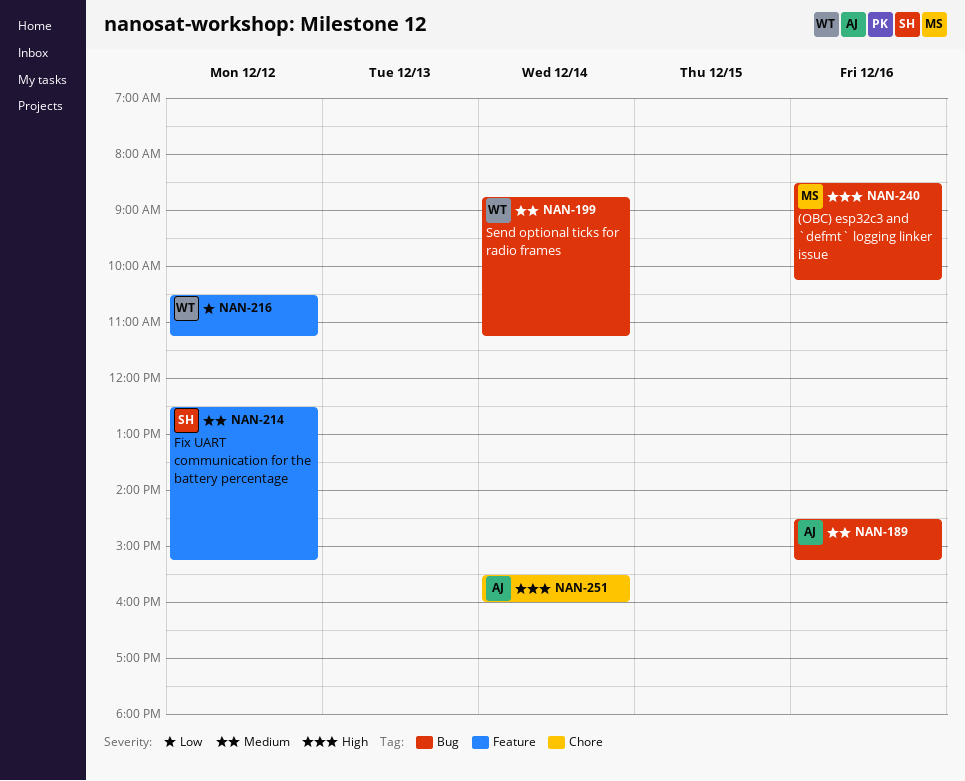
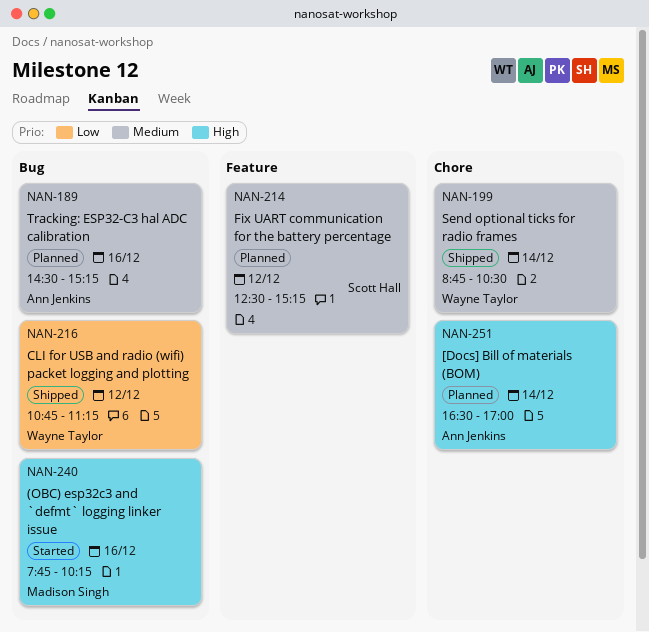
NAN-199, label: Bug -> Chore
NAN-199, ends: 11:15 -> 10:30
NAN-216, label: Feature -> Bug
NAN-216, begins: 10:30 -> 10:45
NAN-240, begins: 08:30 -> 07:45
NAN-251, begins: 15:30 -> 16:30
NAN-251, ends: 16:00 -> 17:00

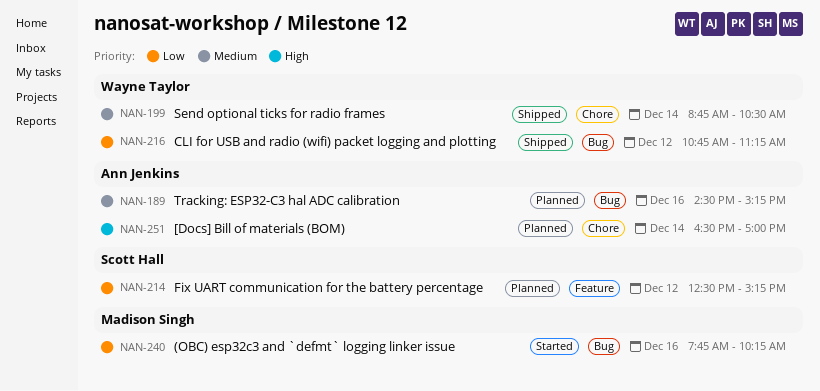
NAN-214, priority: Medium -> Low
NAN-240, priority: High -> Low

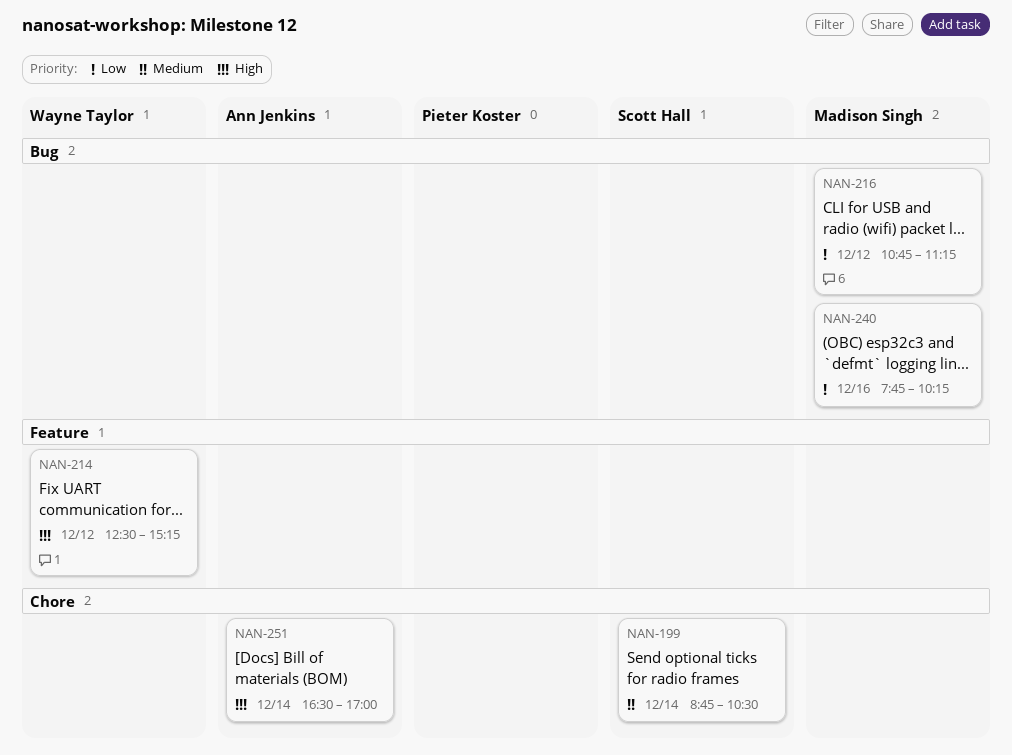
NAN-189: present -> none
NAN-199, owner: Wayne Taylor -> Scott Hall
NAN-214, owner: Scott Hall -> Wayne Taylor
NAN-214, priority: Low -> High
NAN-216, owner: Wayne Taylor -> Madison Singh

